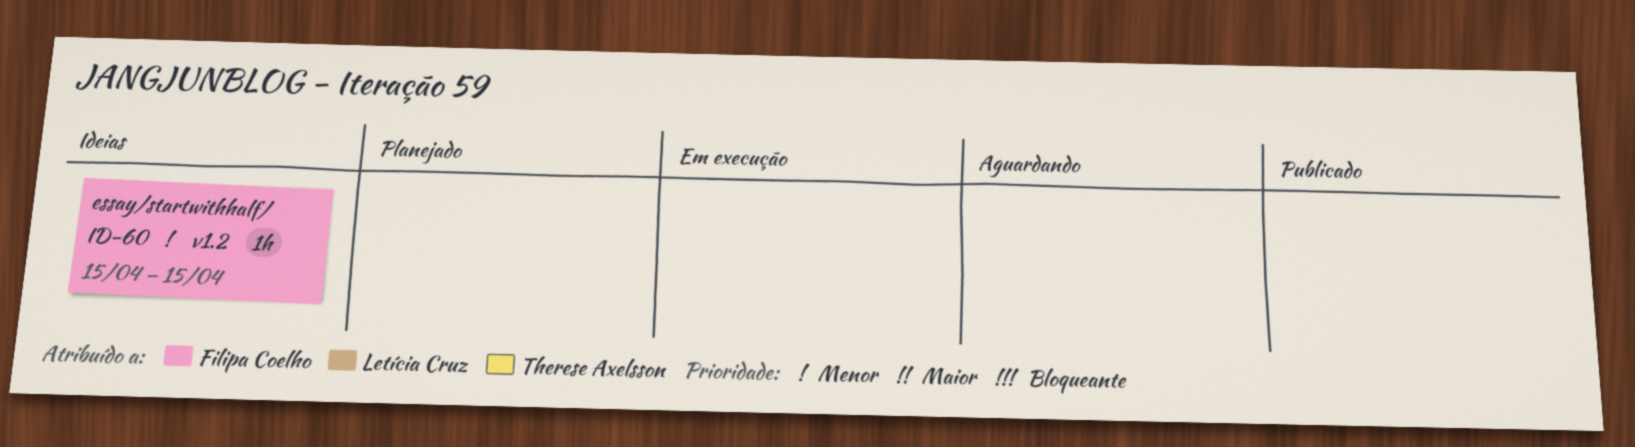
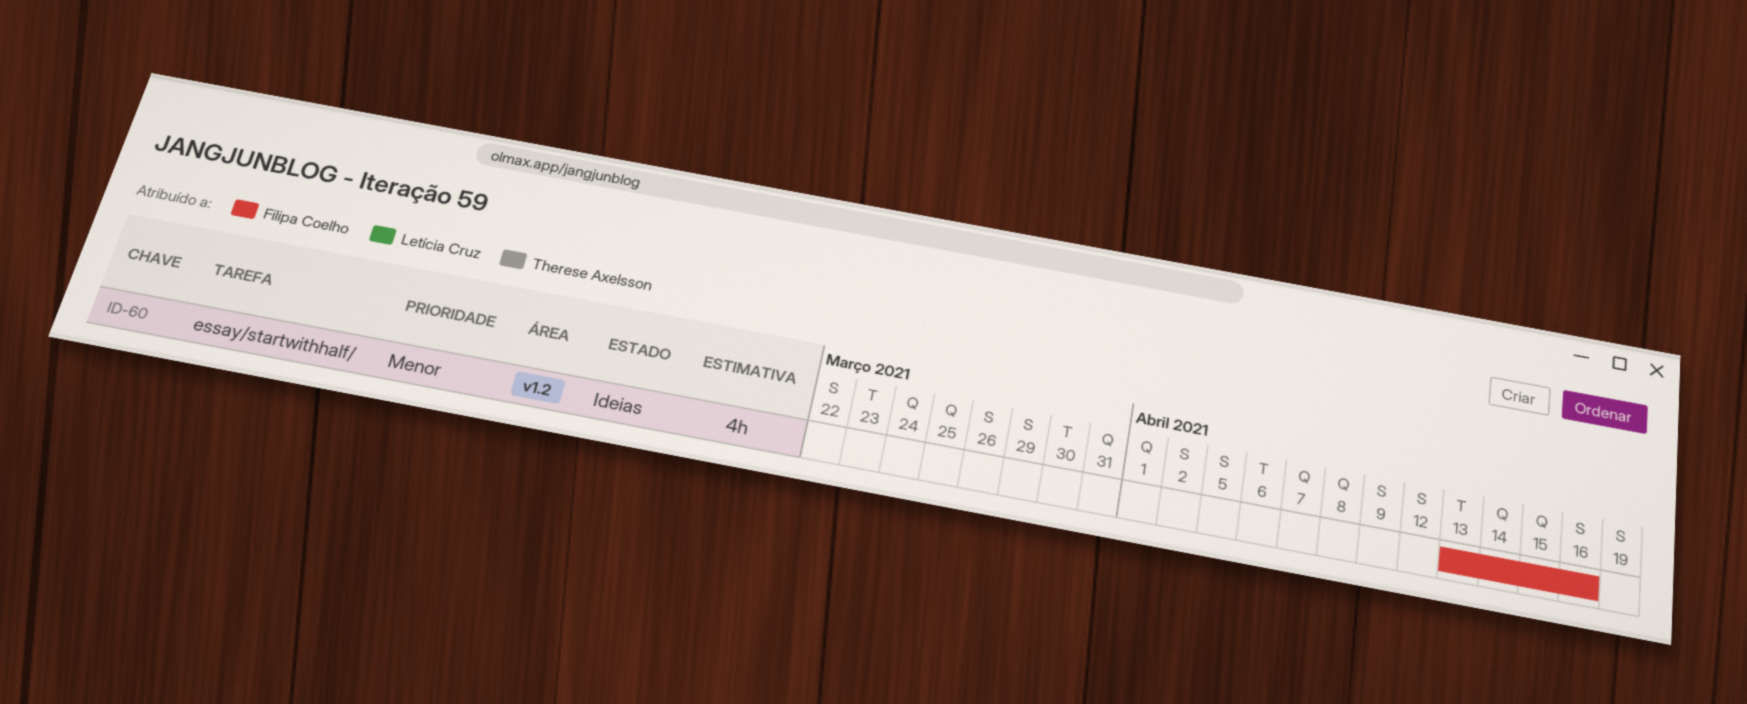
ID-60, estimate: 1h -> 4h
ID-60, start: Apr 15 -> Apr 13
ID-60, due: Apr 15 -> Apr 16

